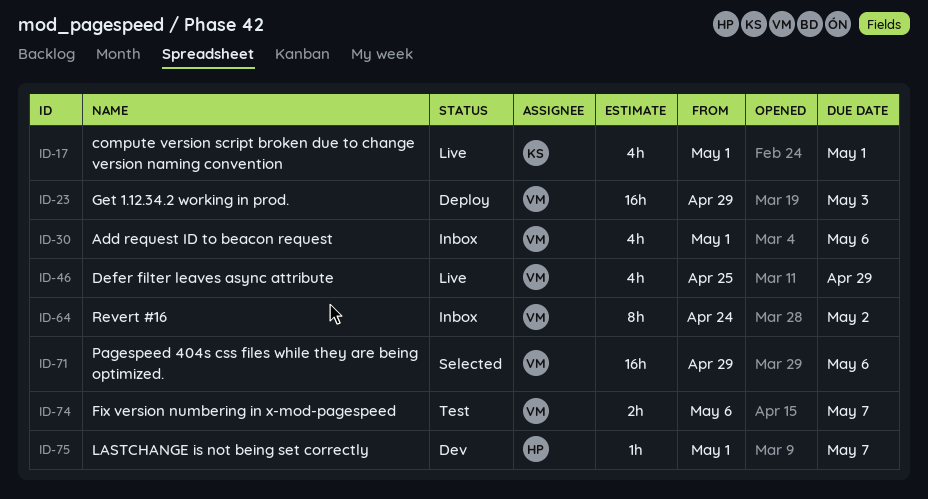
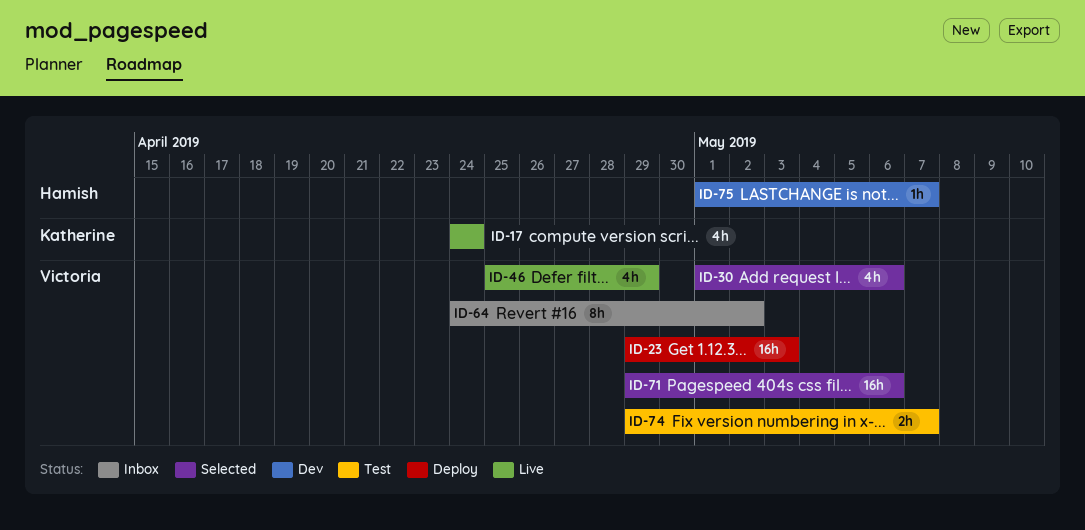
ID-17, start: May 1 -> Apr 24
ID-17, due: May 1 -> Apr 24
ID-30, status: Inbox -> Selected
ID-74, start: May 6 -> Apr 29

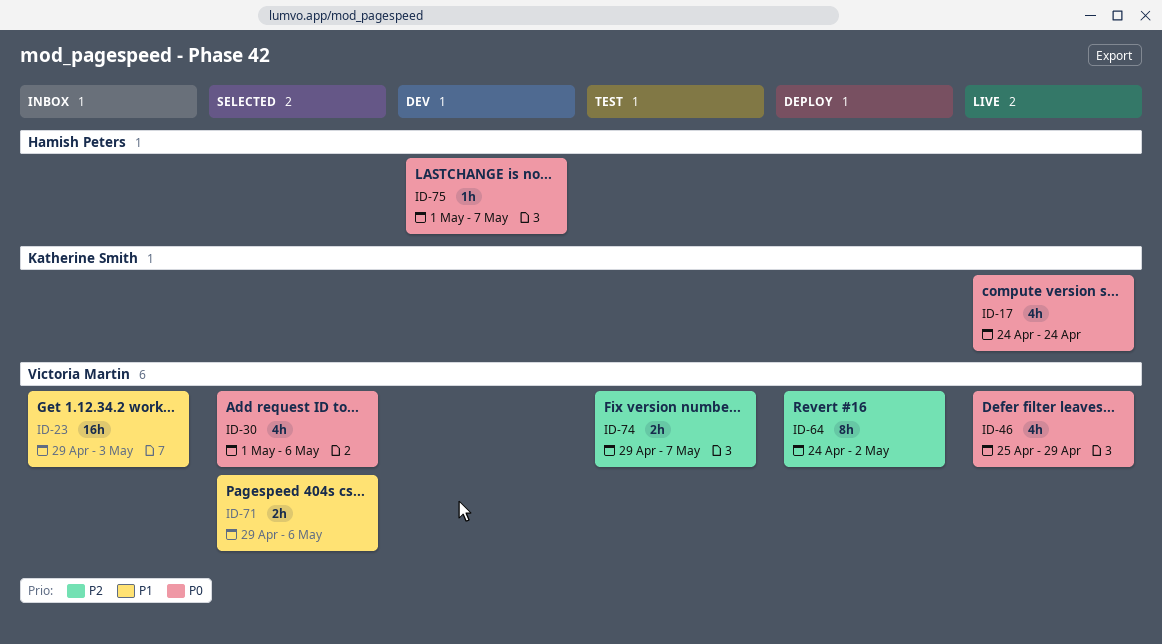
ID-23, status: Deploy -> Inbox
ID-64, status: Inbox -> Deploy
ID-71, estimate: 16h -> 2h

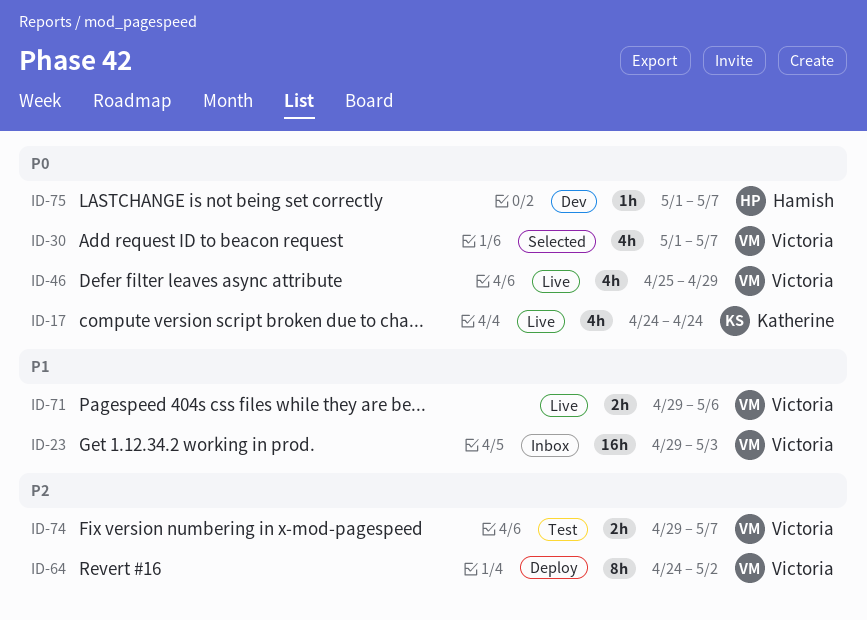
ID-30, due: May 6 -> May 7
ID-71, status: Selected -> Live

